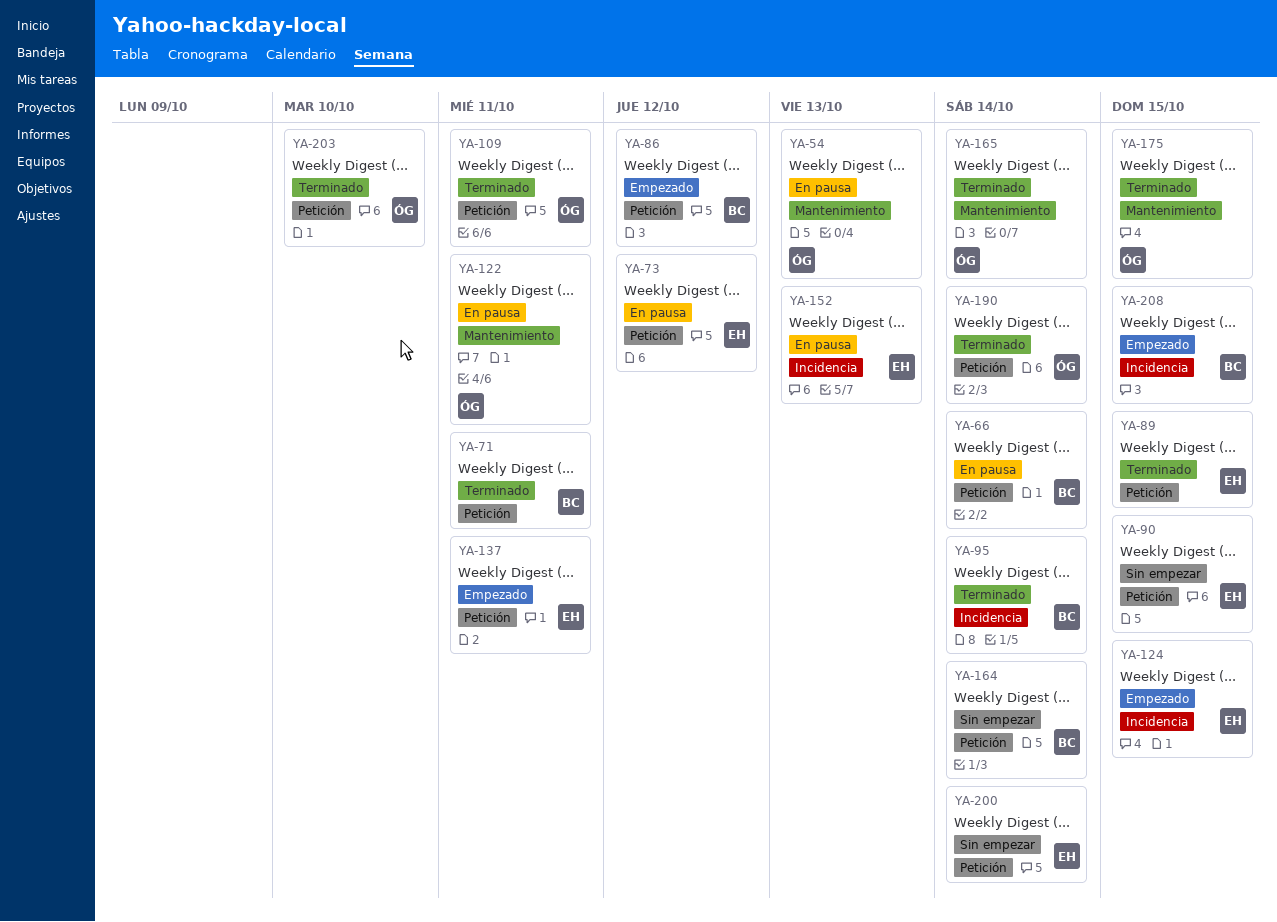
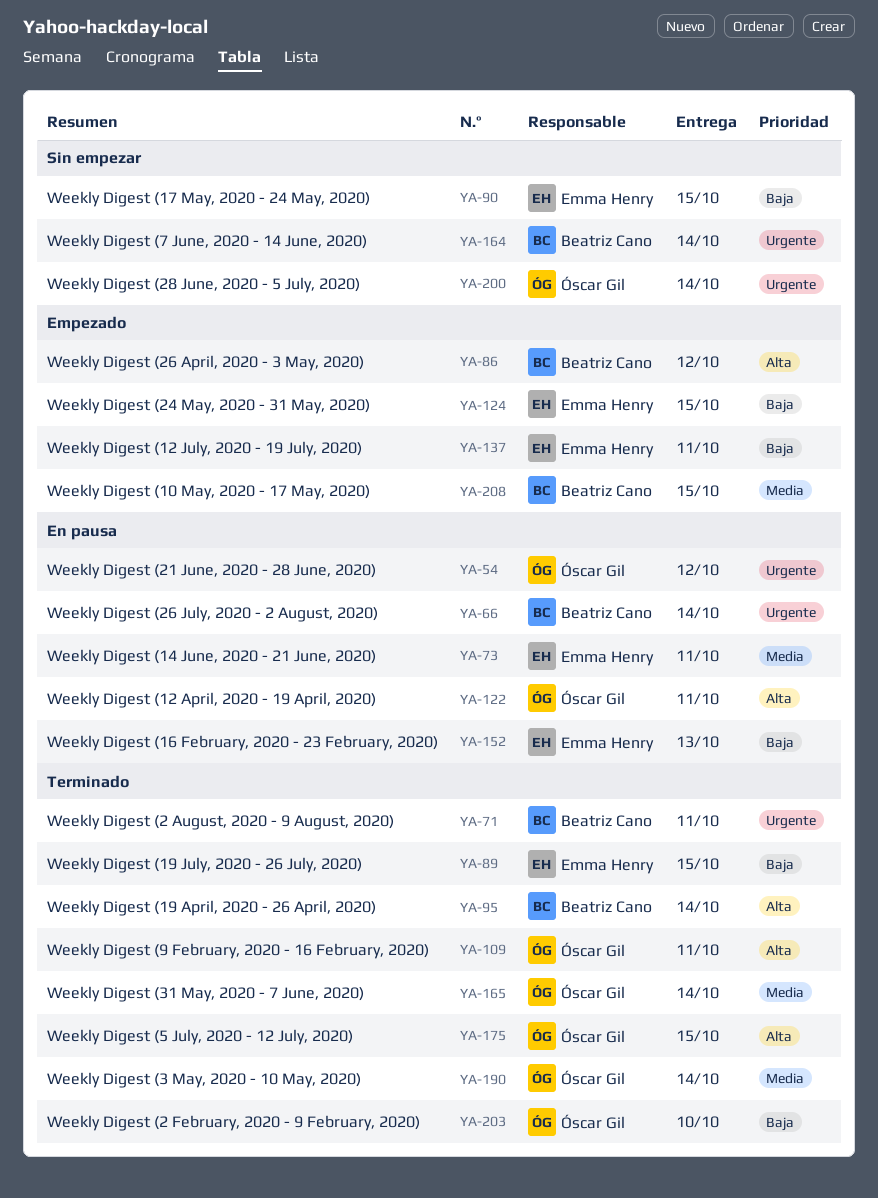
YA-54, due: Oct 13 -> Oct 12
YA-73, due: Oct 12 -> Oct 11
YA-200, owner: Emma Henry -> Óscar Gil

